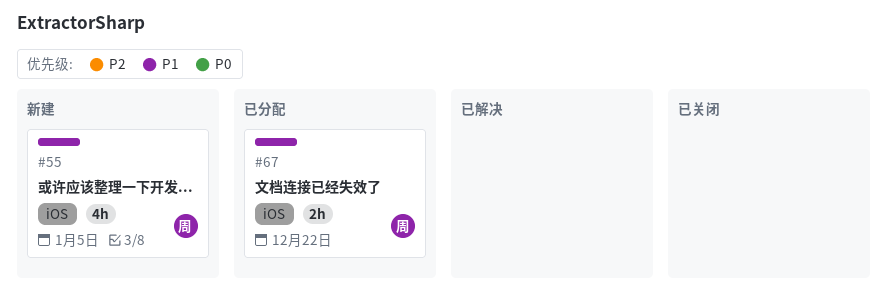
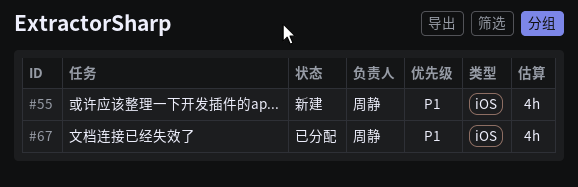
#67, estimate: 2h -> 4h

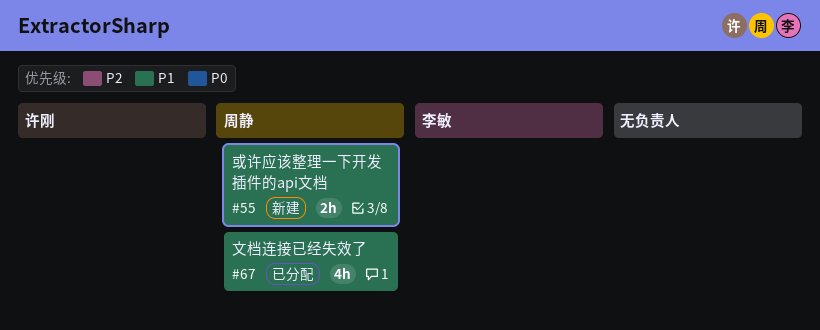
#55, estimate: 4h -> 2h

